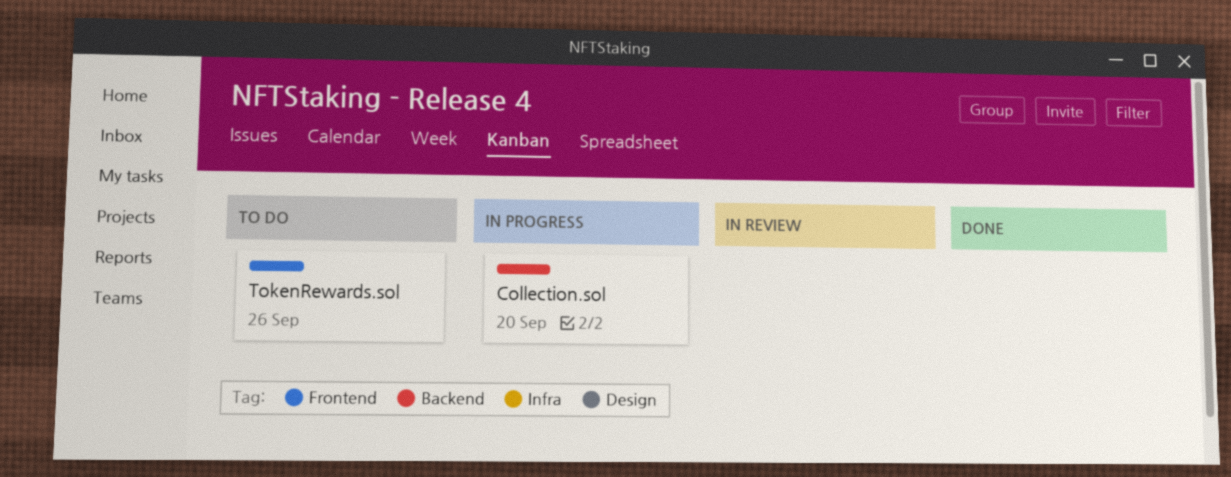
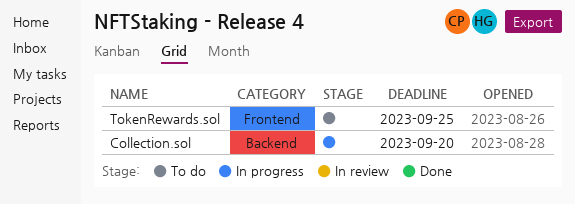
TokenRewards.sol, due: Sep 26 -> Sep 25

